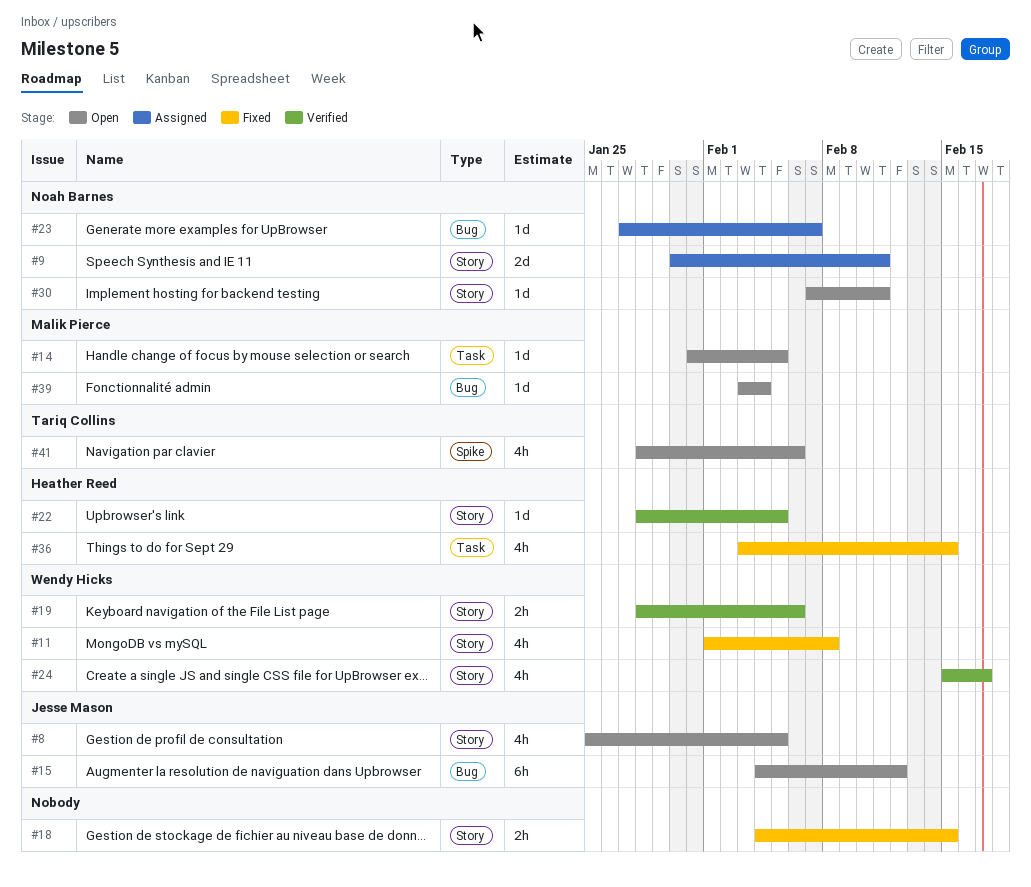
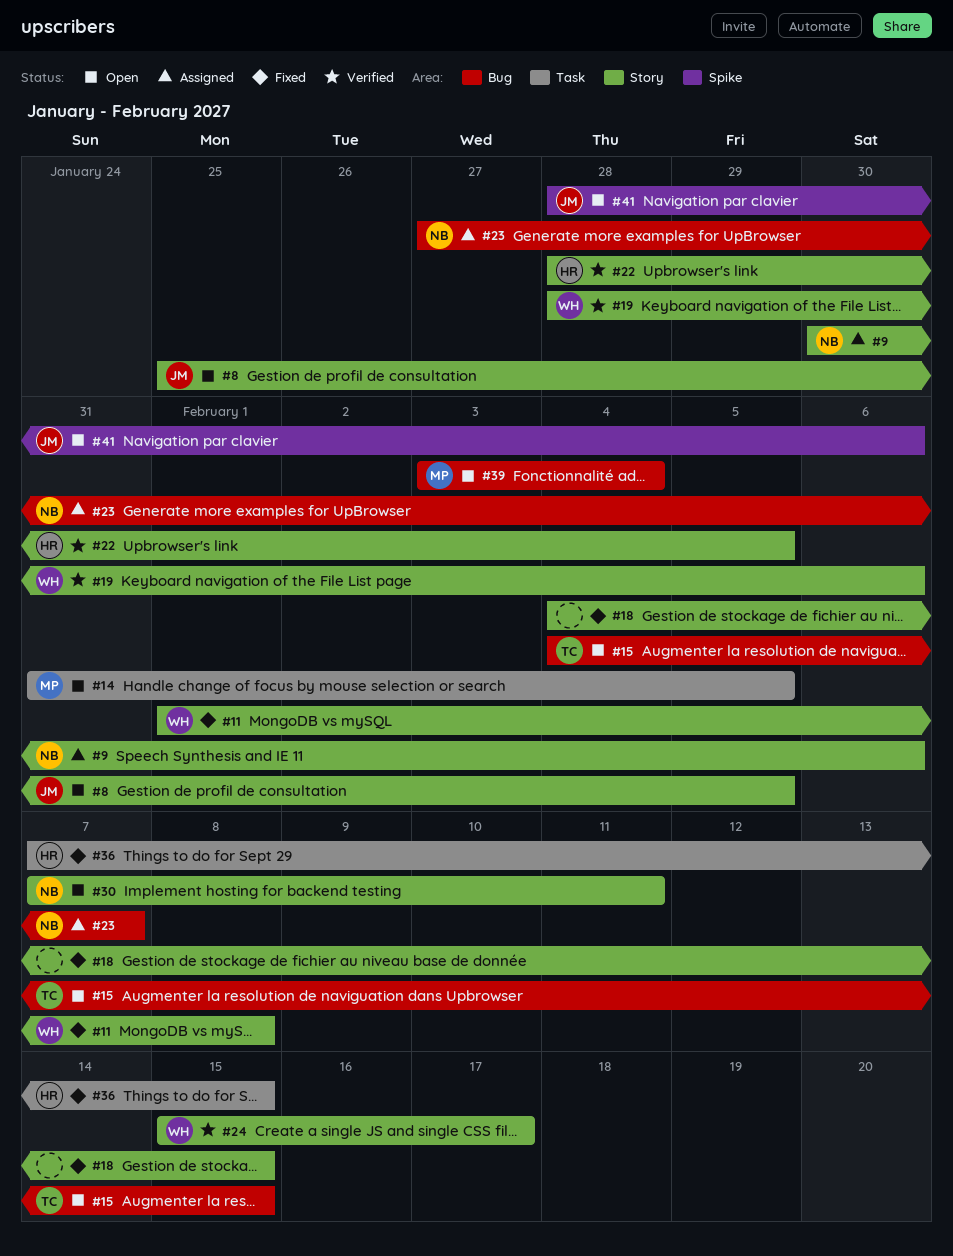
#9, due: Feb 11 -> Feb 6
#15, owner: Jesse Mason -> Tariq Collins
#15, due: Feb 12 -> Feb 15
#36, start: Feb 3 -> Feb 7
#41, owner: Tariq Collins -> Jesse Mason

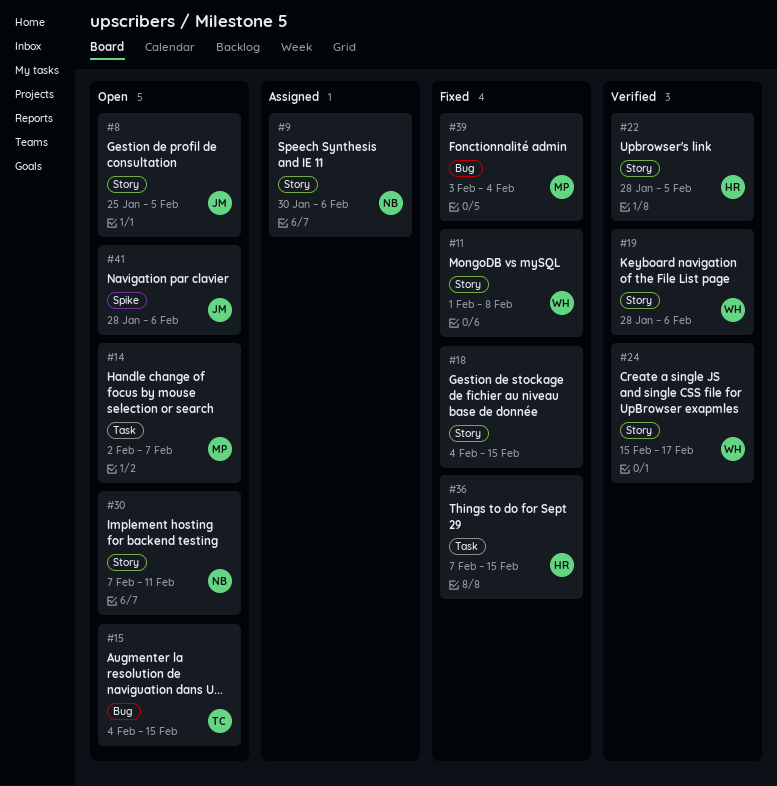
#14, start: Jan 31 -> Feb 2
#14, due: Feb 5 -> Feb 7
#23: present -> none
#39, status: Open -> Fixed

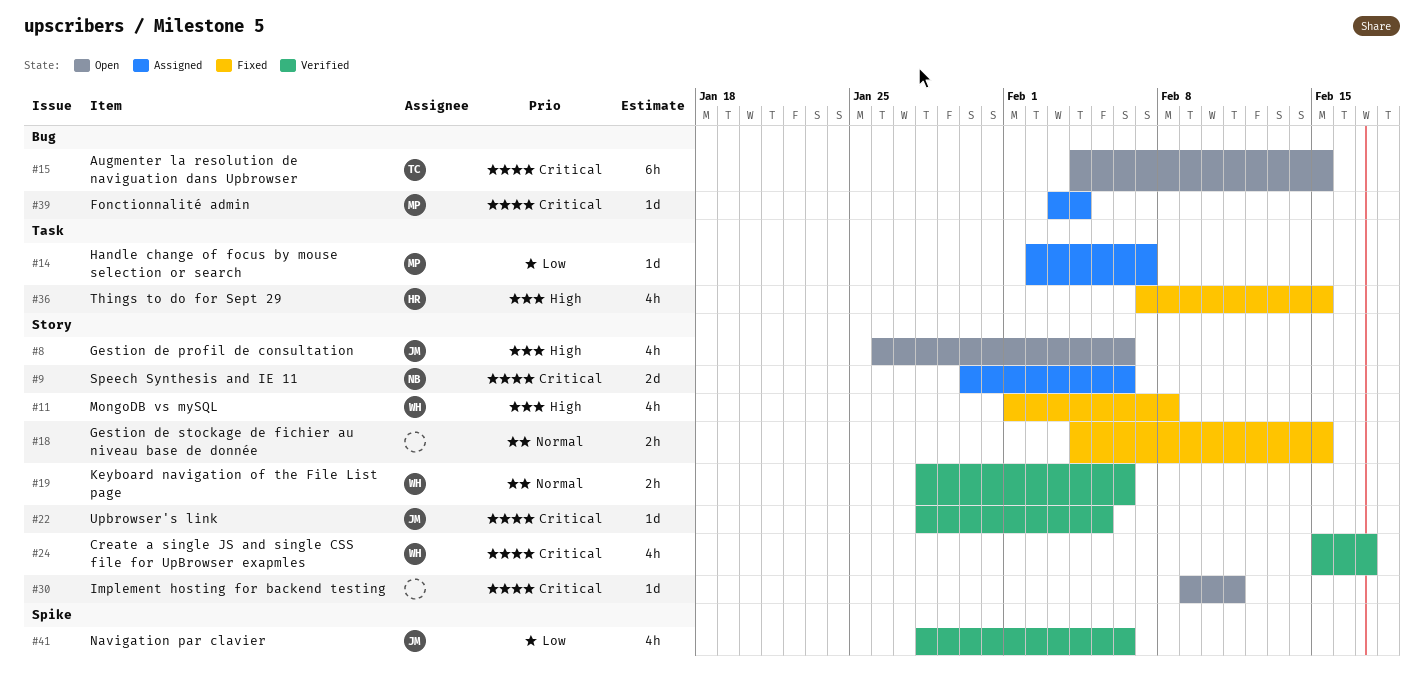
#8, start: Jan 25 -> Jan 26
#8, due: Feb 5 -> Feb 6
#14, status: Open -> Assigned
#22, owner: HR -> JM
#30, owner: NB -> none
#30, start: Feb 7 -> Feb 9
#39, status: Fixed -> Assigned
#41, status: Open -> Verified

